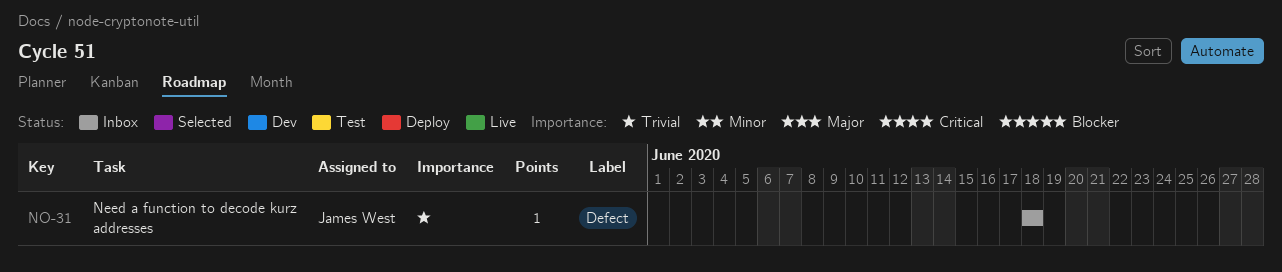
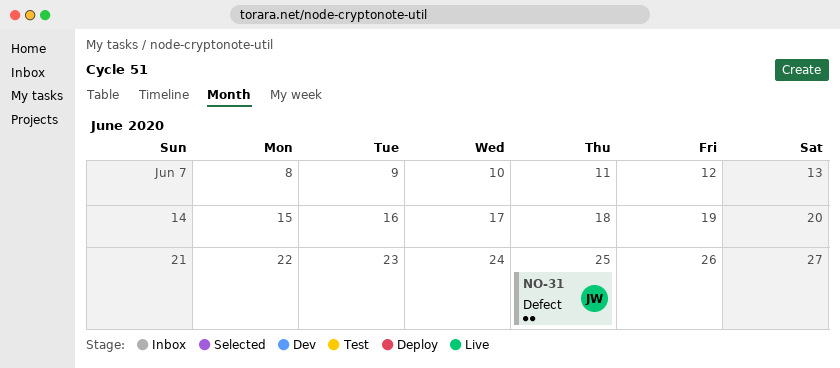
NO-31, estimate: 1 -> 2
NO-31, due: Jun 18 -> Jun 25

